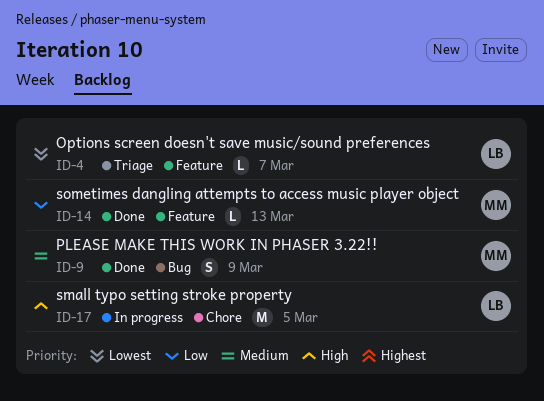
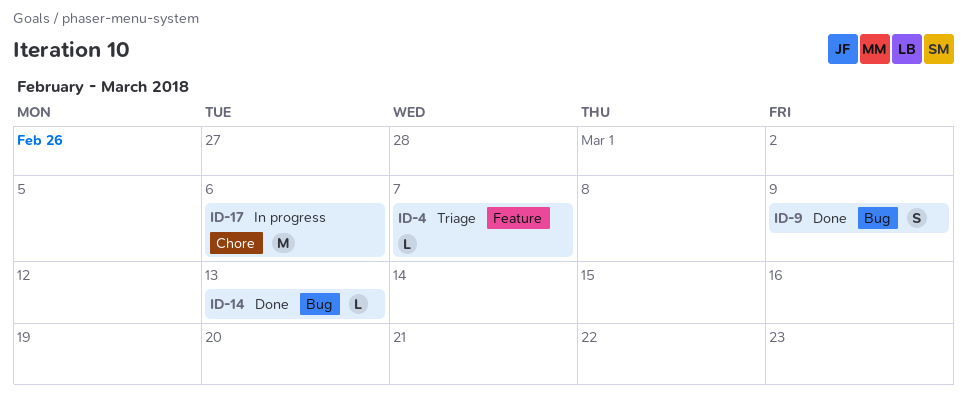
ID-14, label: Feature -> Bug
ID-17, due: Mar 5 -> Mar 6

